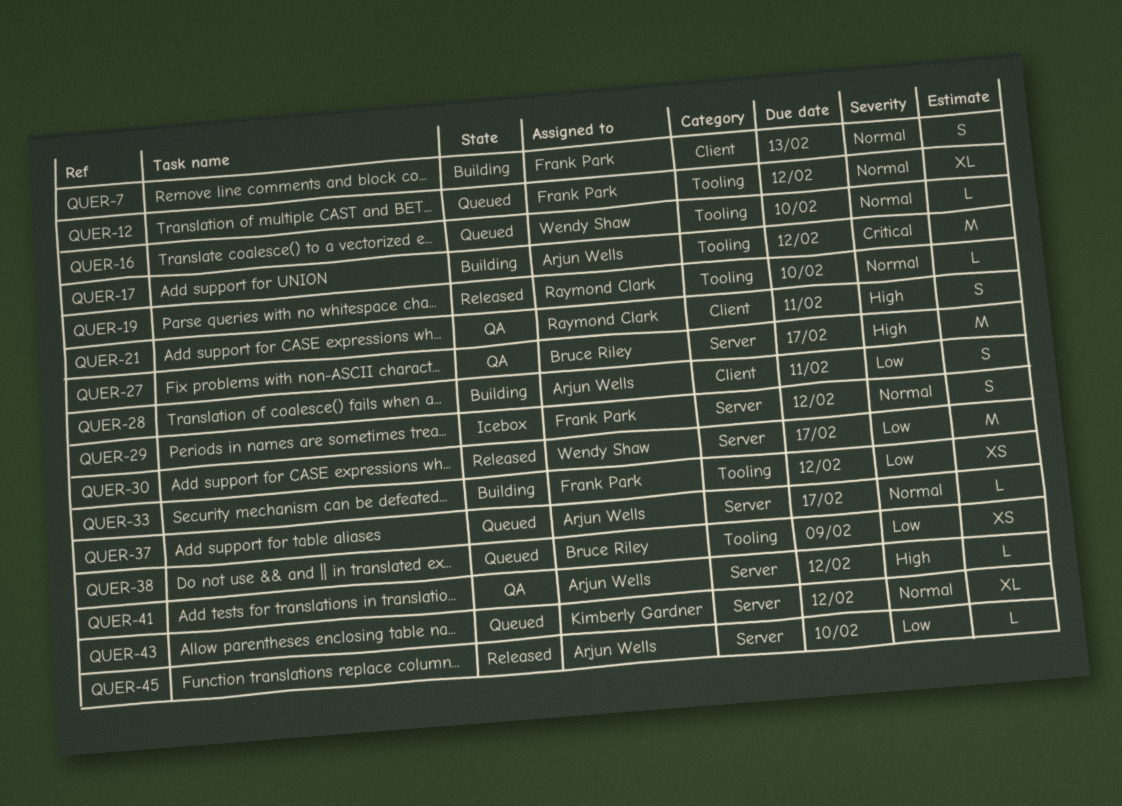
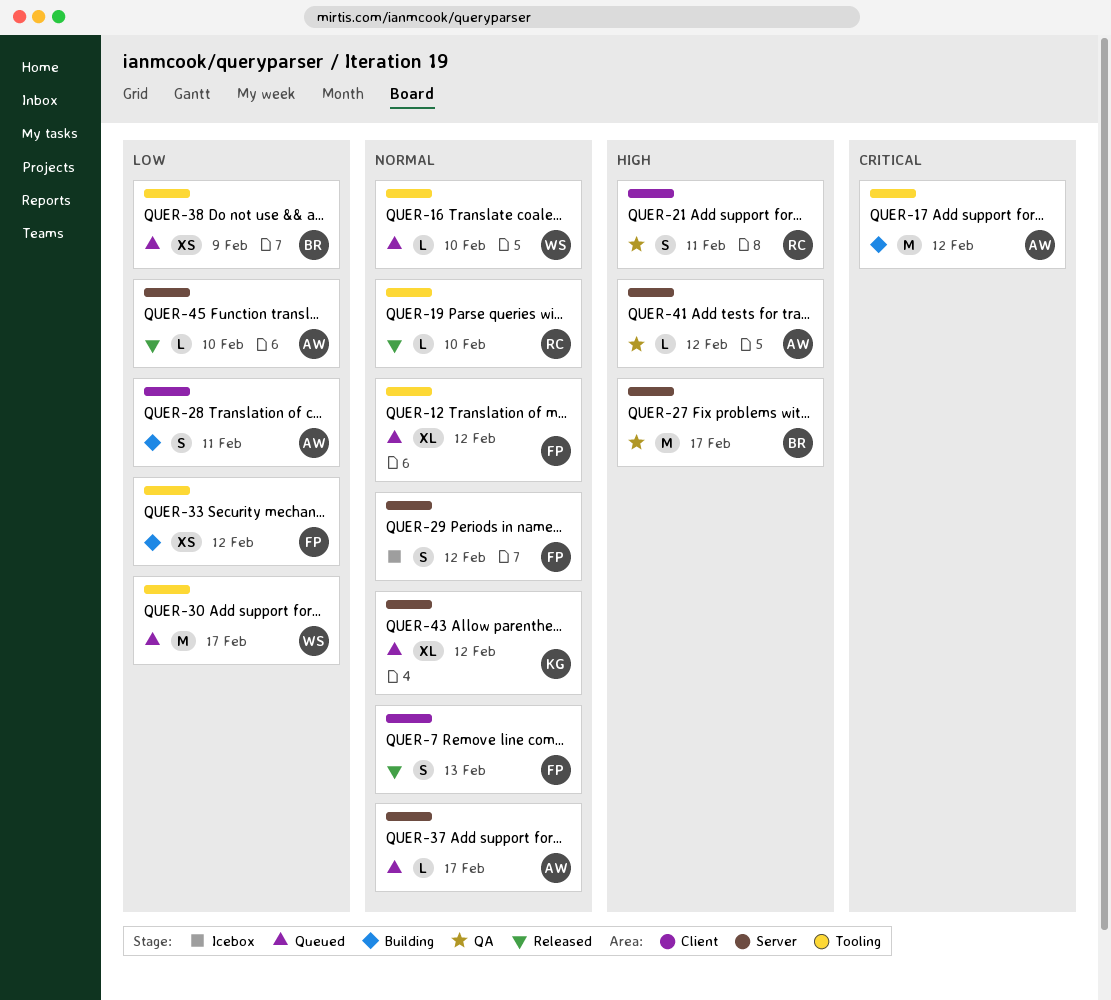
QUER-7, status: Building -> Released
QUER-30, status: Released -> Queued
QUER-30, label: Server -> Tooling

